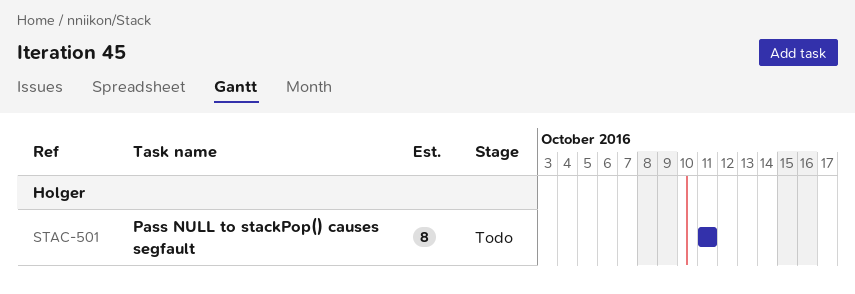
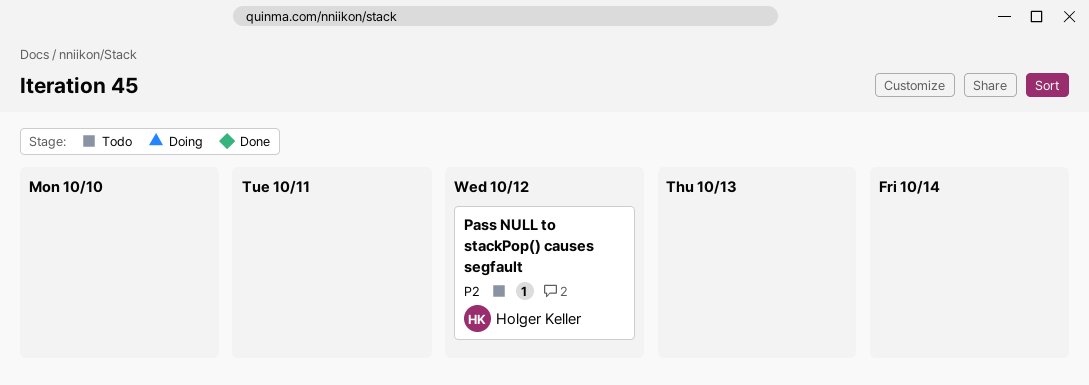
Pass NULL to stackPop() causes segfault, estimate: 8 -> 1
Pass NULL to stackPop() causes segfault, due: Oct 11 -> Oct 12

